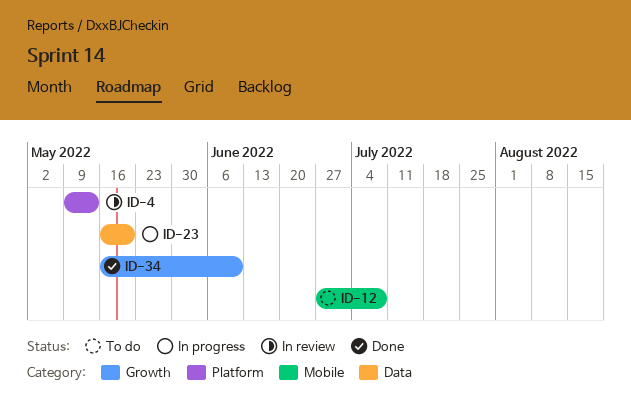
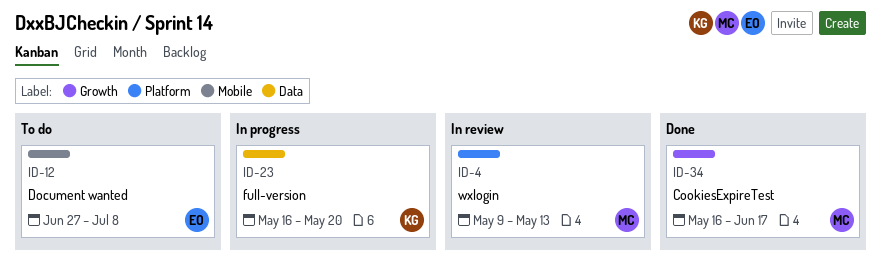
ID-34, due: Jun 10 -> Jun 17

